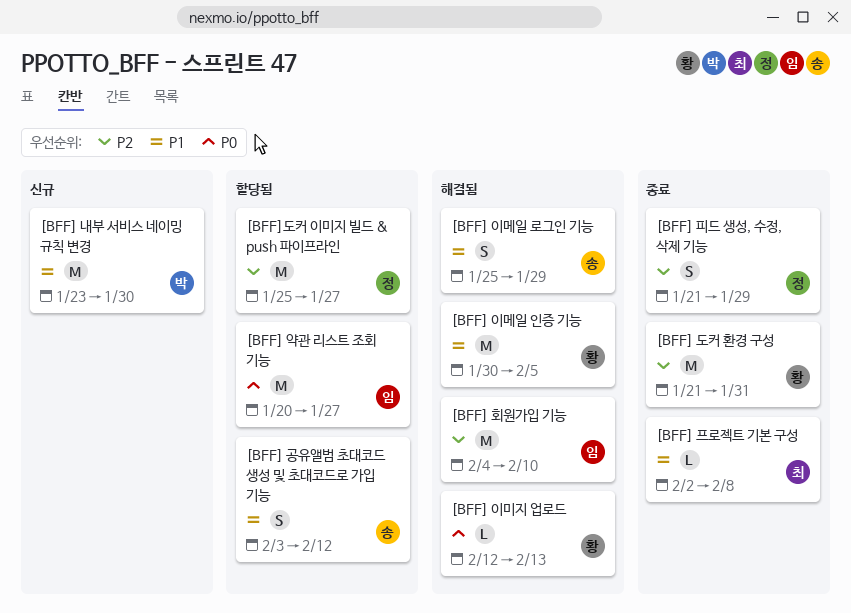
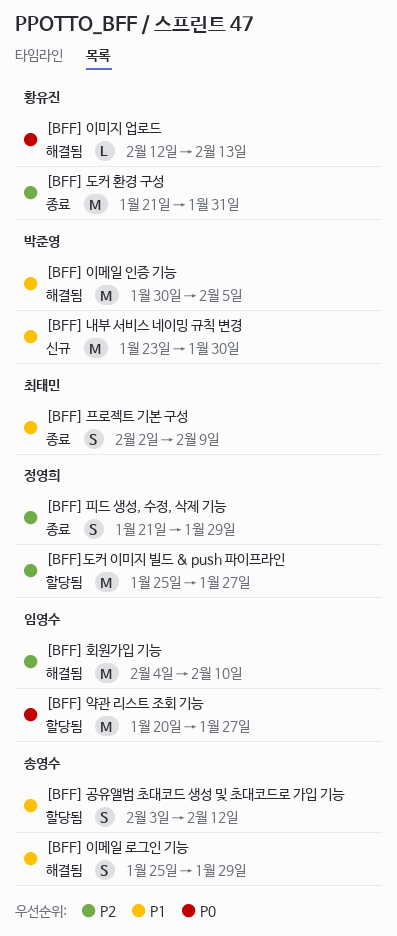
[BFF] 이메일 인증 기능, owner: 황유진 -> 박준영
[BFF] 프로젝트 기본 구성, estimate: L -> S
[BFF] 프로젝트 기본 구성, due: Feb 8 -> Feb 9

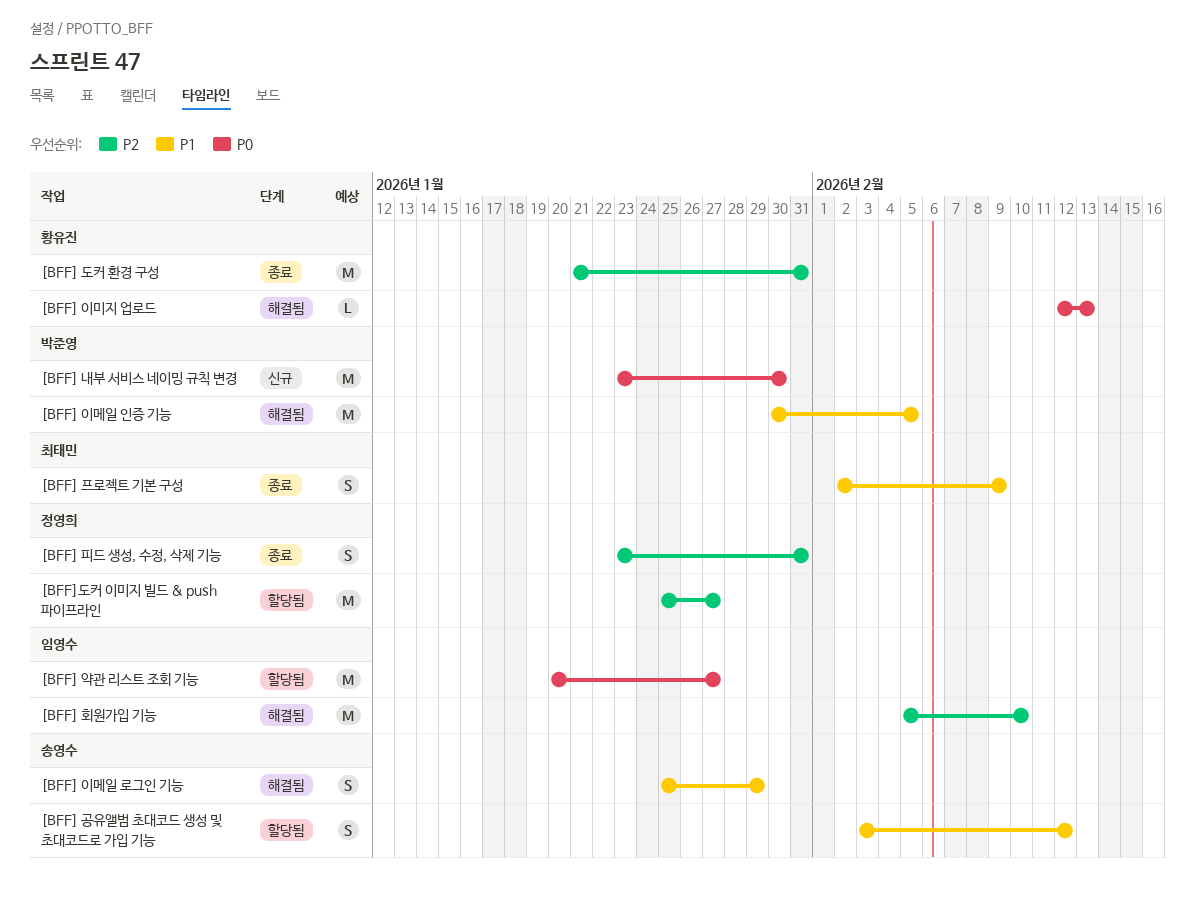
[BFF] 내부 서비스 네이밍 규칙 변경, priority: P1 -> P0
[BFF] 피드 생성, 수정, 삭제 기능, start: Jan 21 -> Jan 23
[BFF] 피드 생성, 수정, 삭제 기능, due: Jan 29 -> Jan 31
[BFF] 회원가입 기능, start: Feb 4 -> Feb 5

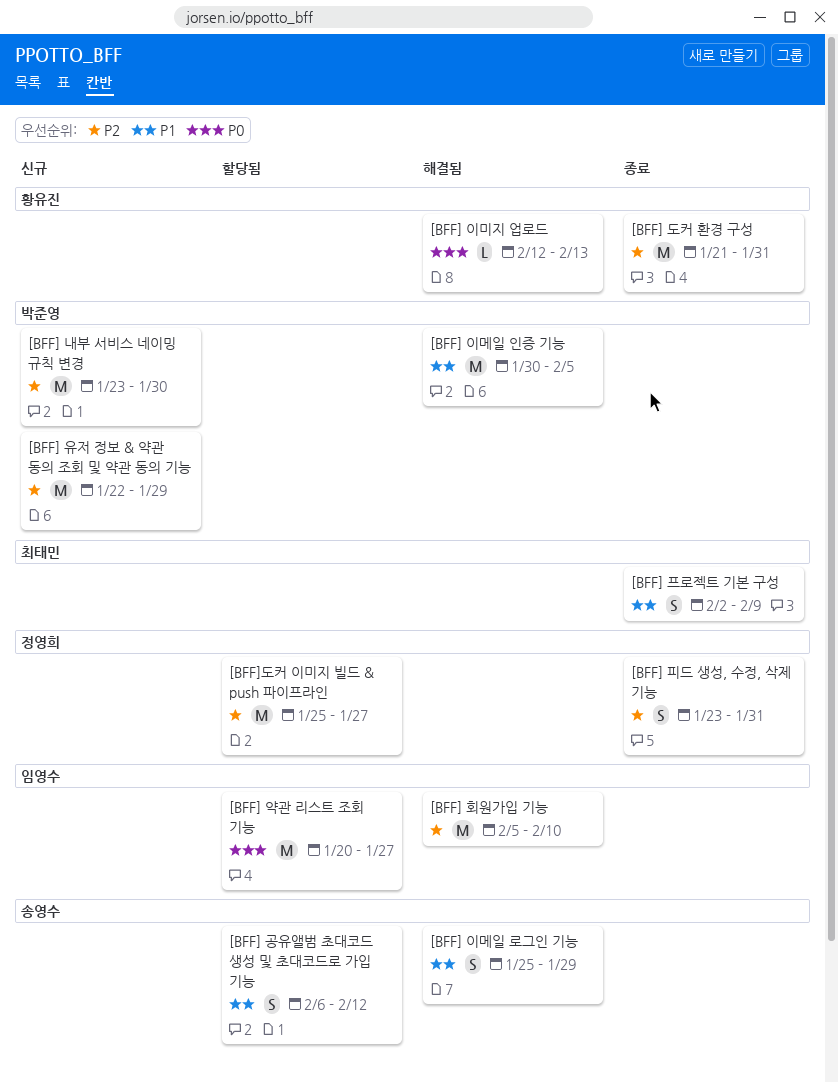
[BFF] 공유앨범 초대코드 생성 및 초대코드로 가입 기능, start: Feb 3 -> Feb 6
[BFF] 내부 서비스 네이밍 규칙 변경, priority: P0 -> P2
[BFF] 유저 정보 & 약관 동의 조회 및 약관 동의 기능: none -> present

